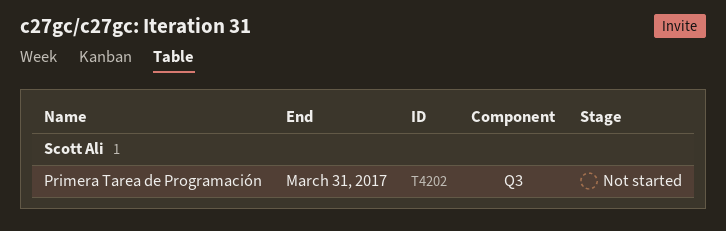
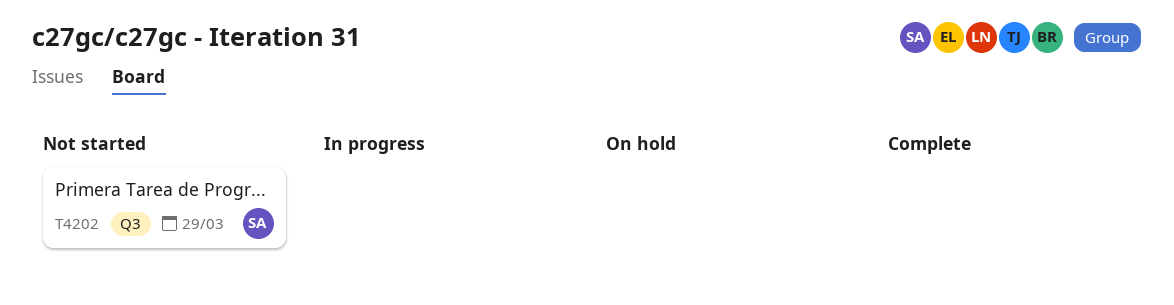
T4202, due: Mar 31 -> Mar 29

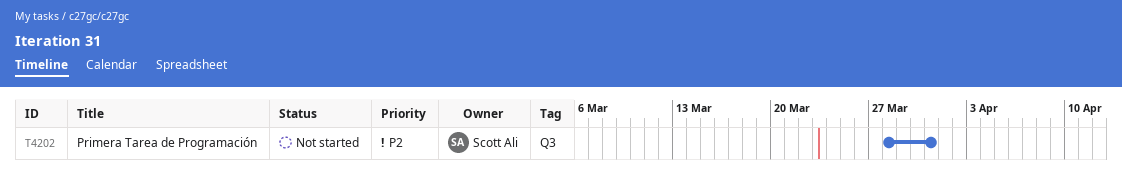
T4202, due: Mar 29 -> Mar 31

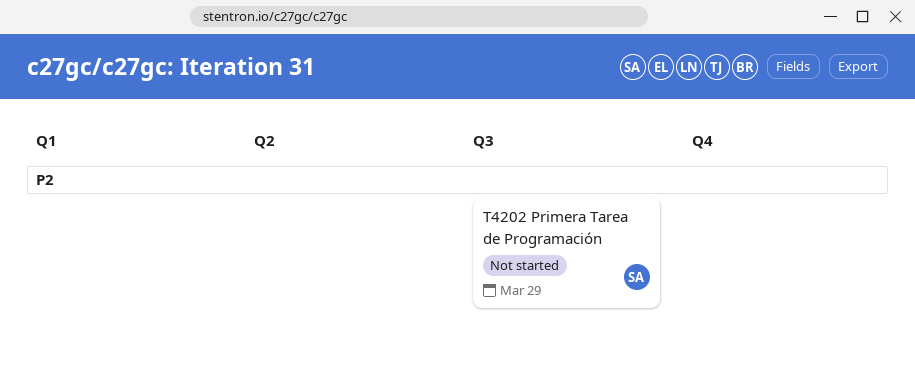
T4202, due: Mar 31 -> Mar 29

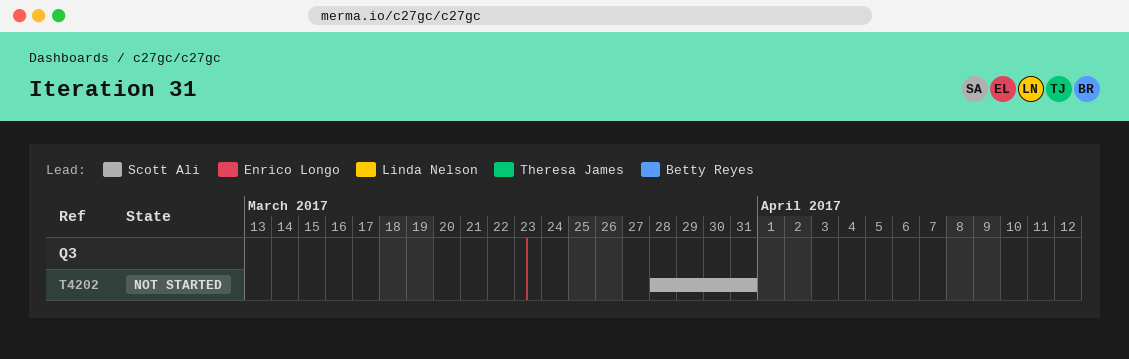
T4202, due: Mar 29 -> Mar 31

